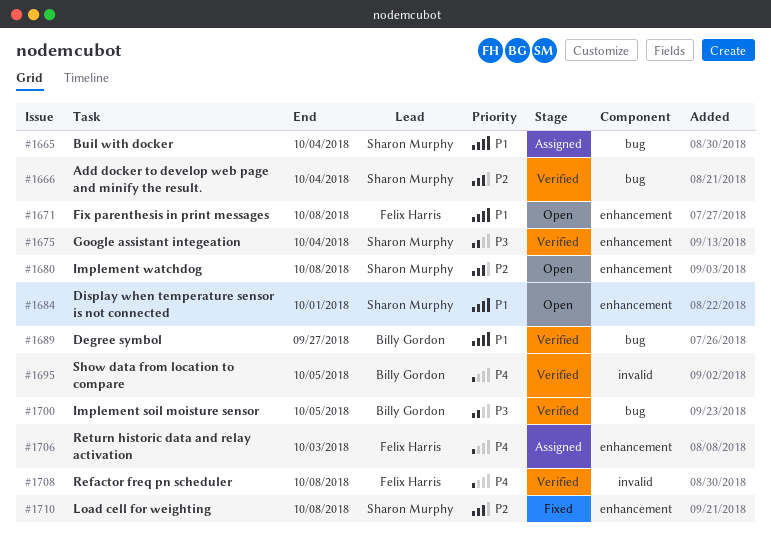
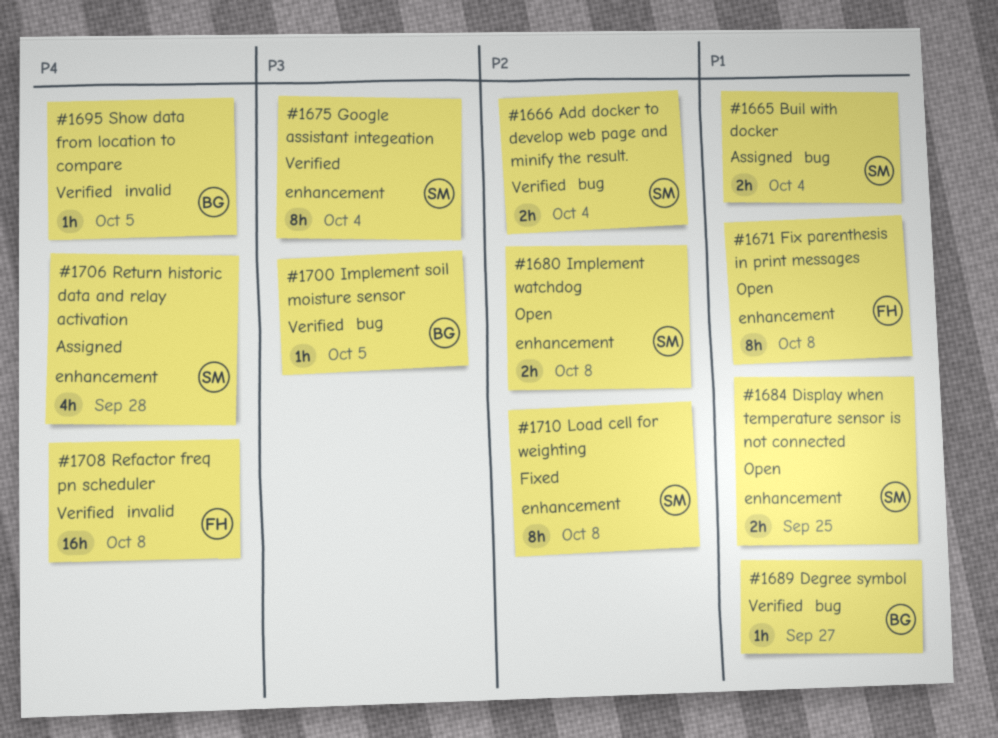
#1684, due: Oct 1 -> Sep 25
#1706, owner: Felix Harris -> Sharon Murphy
#1706, due: Oct 3 -> Sep 28

